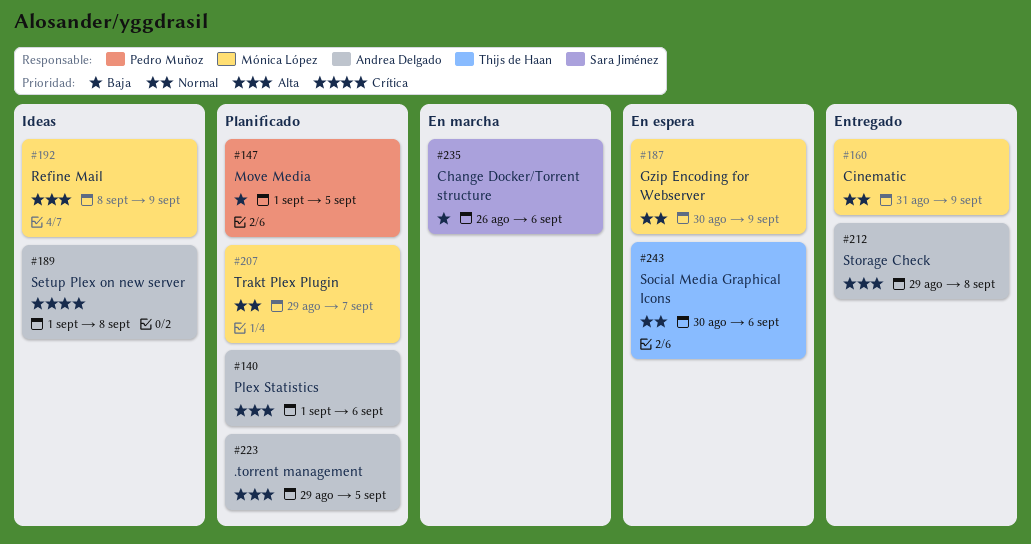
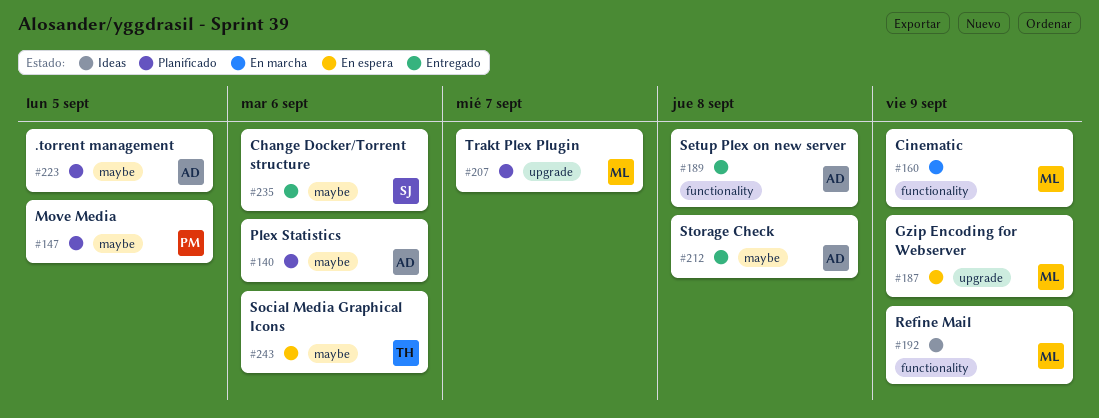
#160, status: Entregado -> En marcha
#189, status: Ideas -> Entregado
#235, status: En marcha -> Entregado

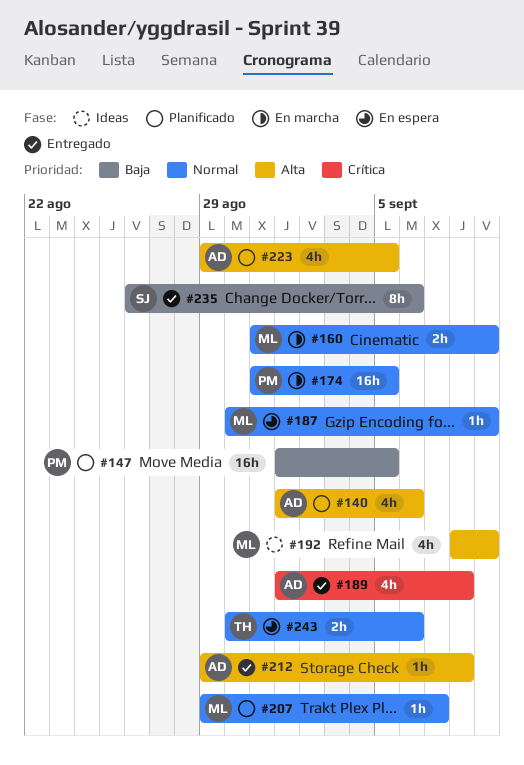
#174: none -> present

